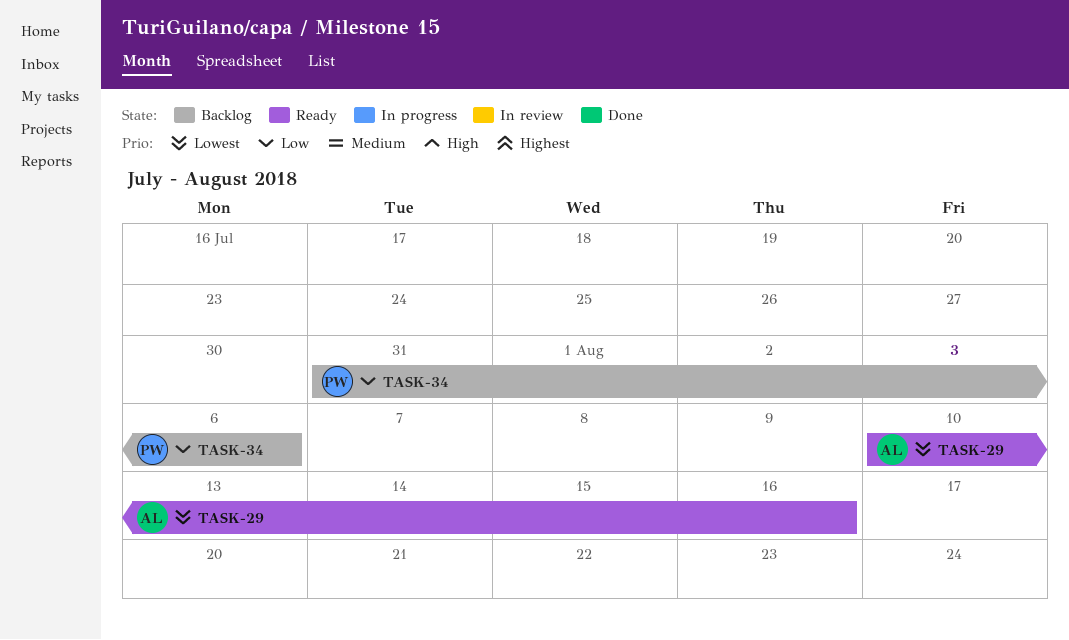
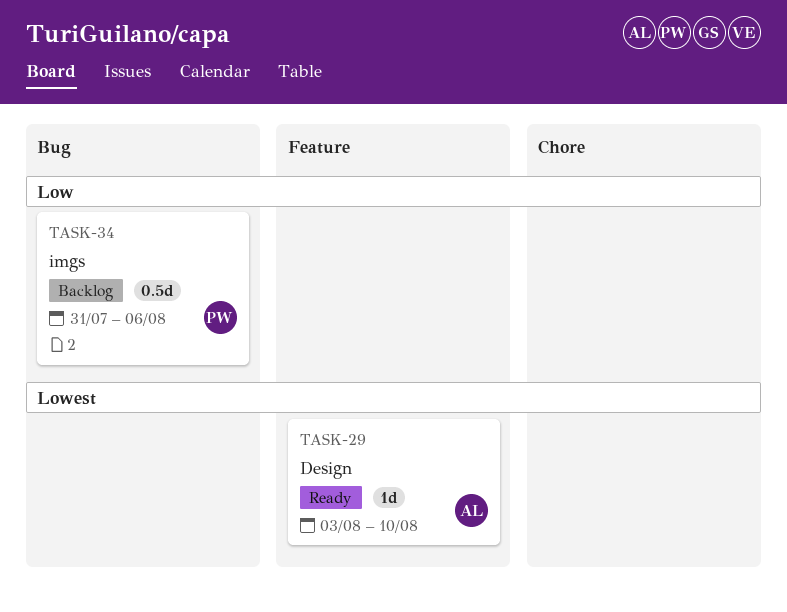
TASK-29, start: Aug 10 -> Aug 3
TASK-29, due: Aug 16 -> Aug 10

